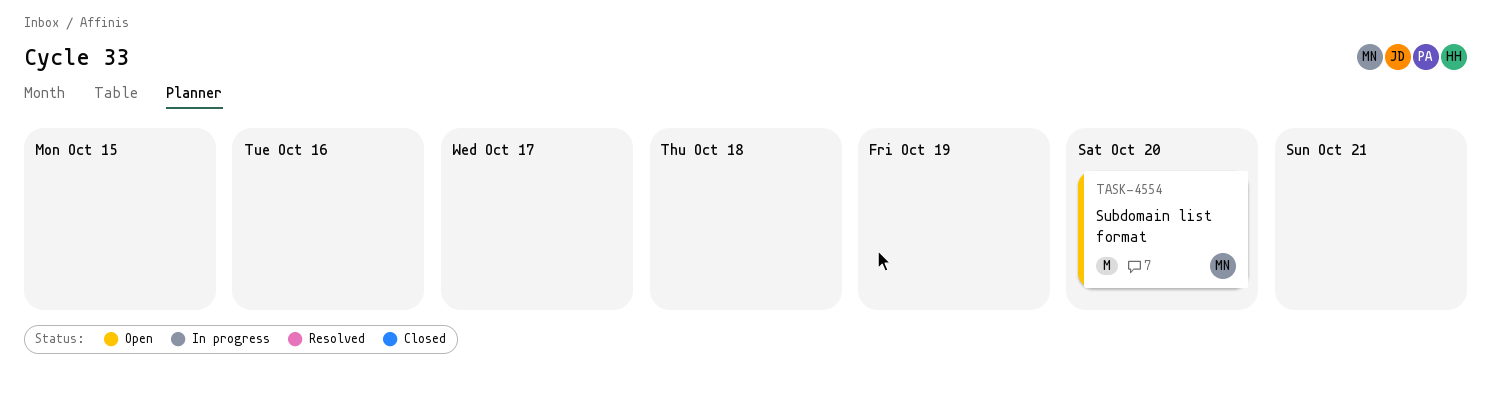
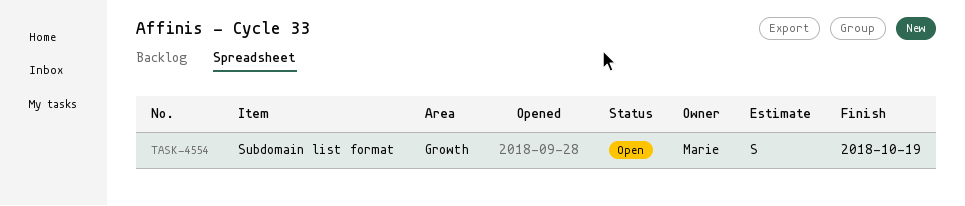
TASK-4554, estimate: M -> S
TASK-4554, due: Oct 20 -> Oct 19

